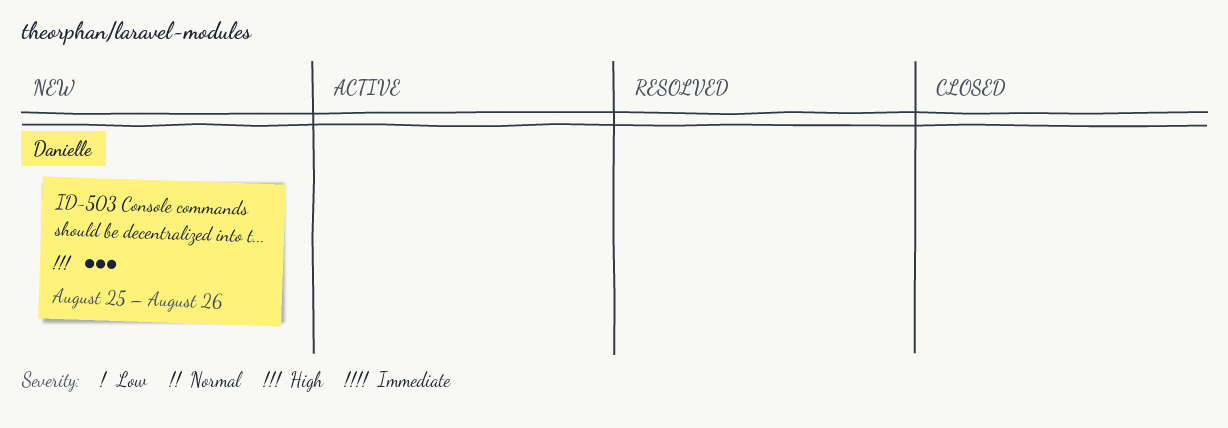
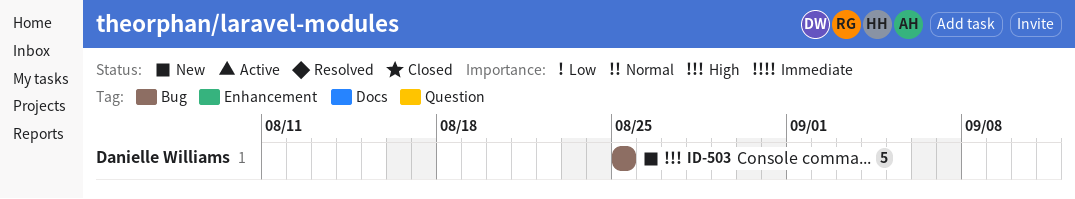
ID-503, estimate: 3 -> 5
ID-503, due: Aug 26 -> Aug 25

